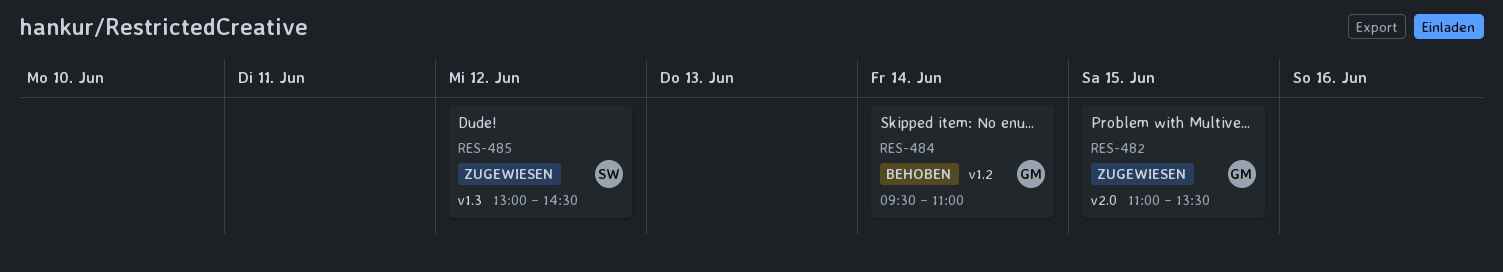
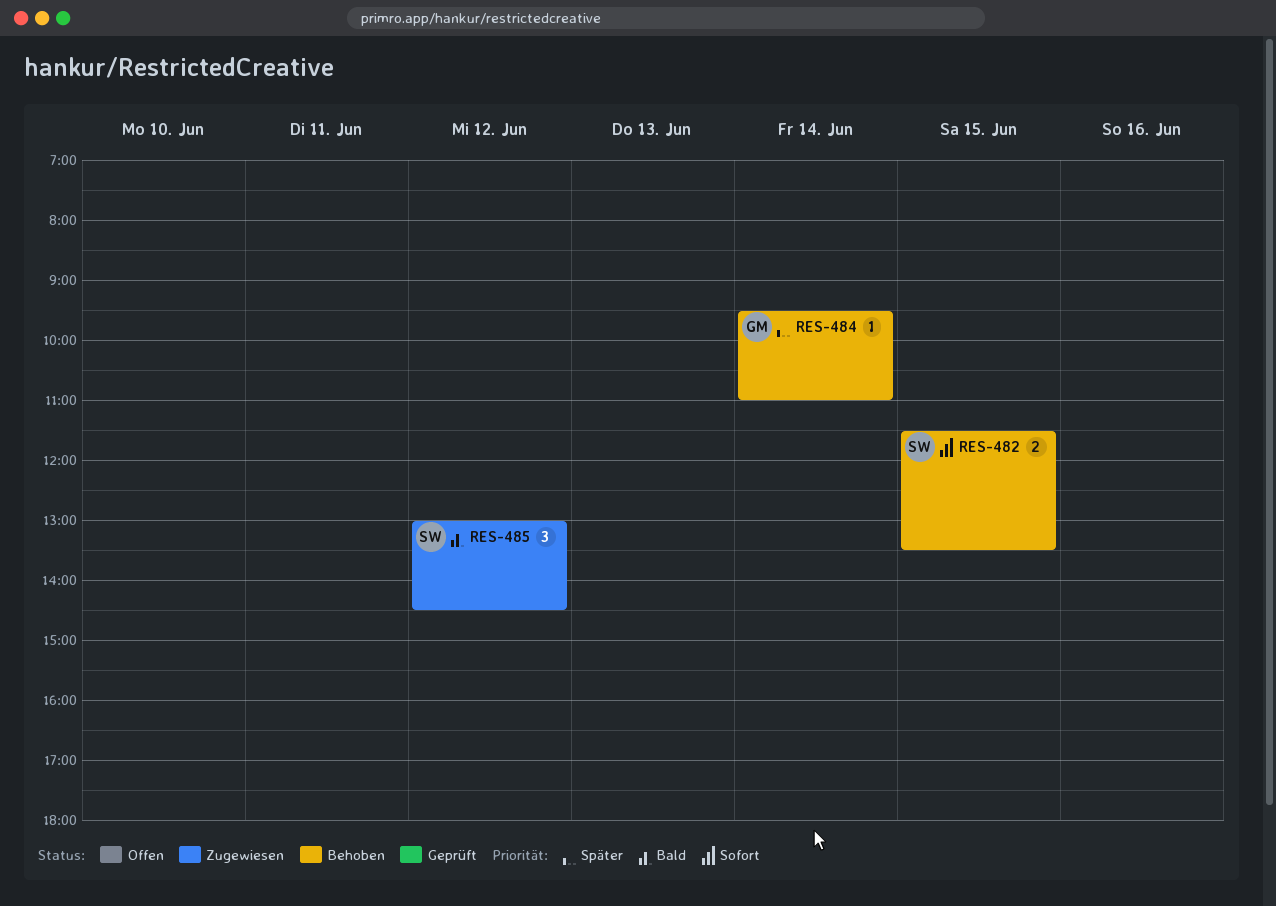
RES-482, status: Zugewiesen -> Behoben
RES-482, owner: GM -> SW
RES-482, begins: 11:00 -> 11:30

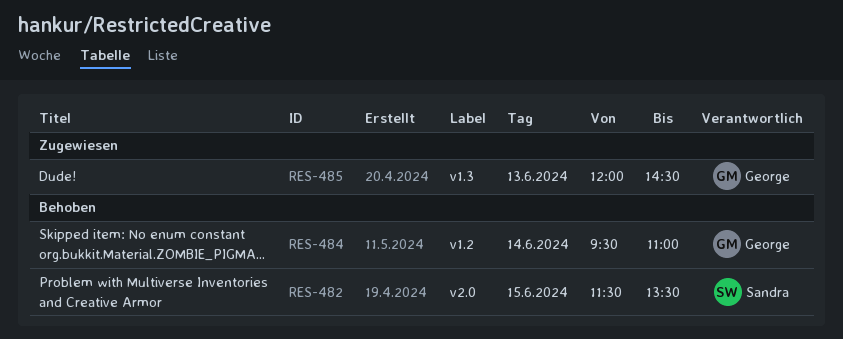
RES-485, owner: Sandra -> George
RES-485, day: Jun 12 -> Jun 13
RES-485, begins: 13:00 -> 12:00

